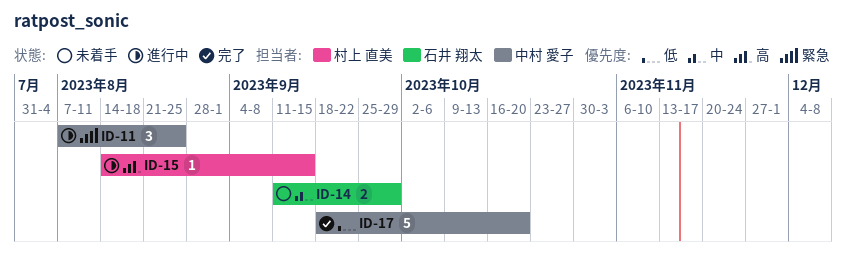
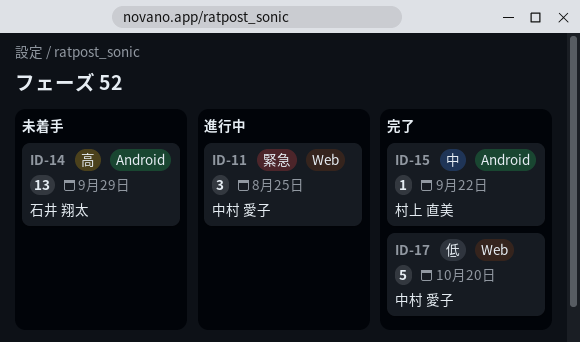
ID-14, priority: 中 -> 高
ID-14, estimate: 2 -> 13
ID-15, status: 進行中 -> 完了
ID-15, priority: 高 -> 中
ID-15, due: Sep 15 -> Sep 22

